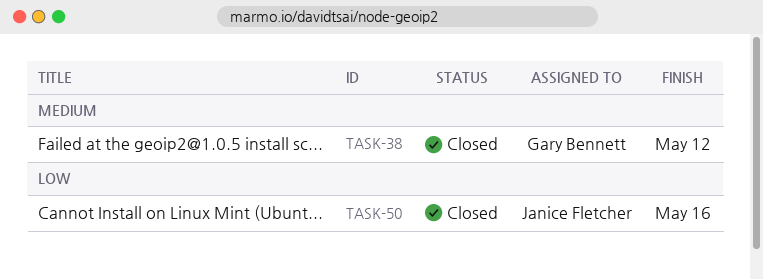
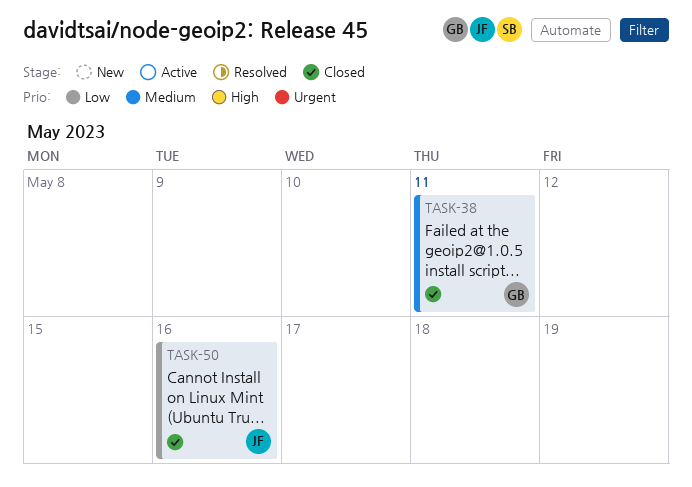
TASK-38, due: May 12 -> May 11

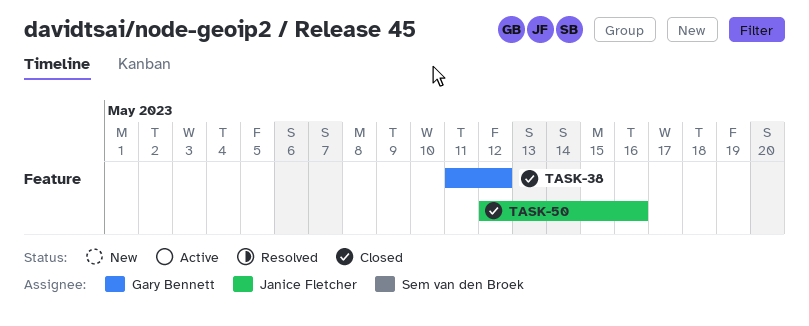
TASK-38, due: May 11 -> May 12

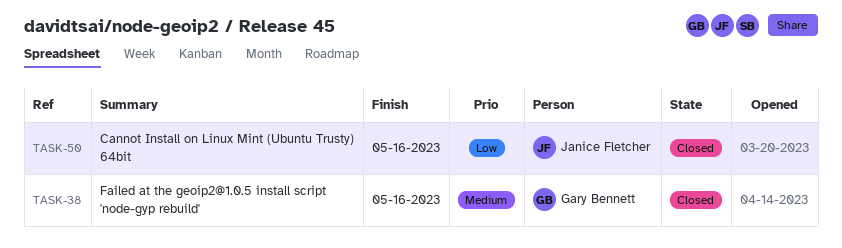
TASK-38, due: May 12 -> May 16

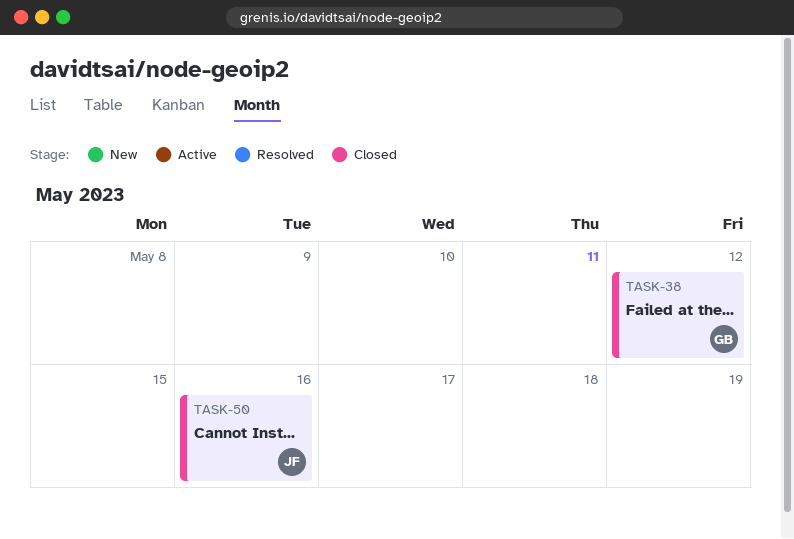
TASK-38, due: May 16 -> May 12

